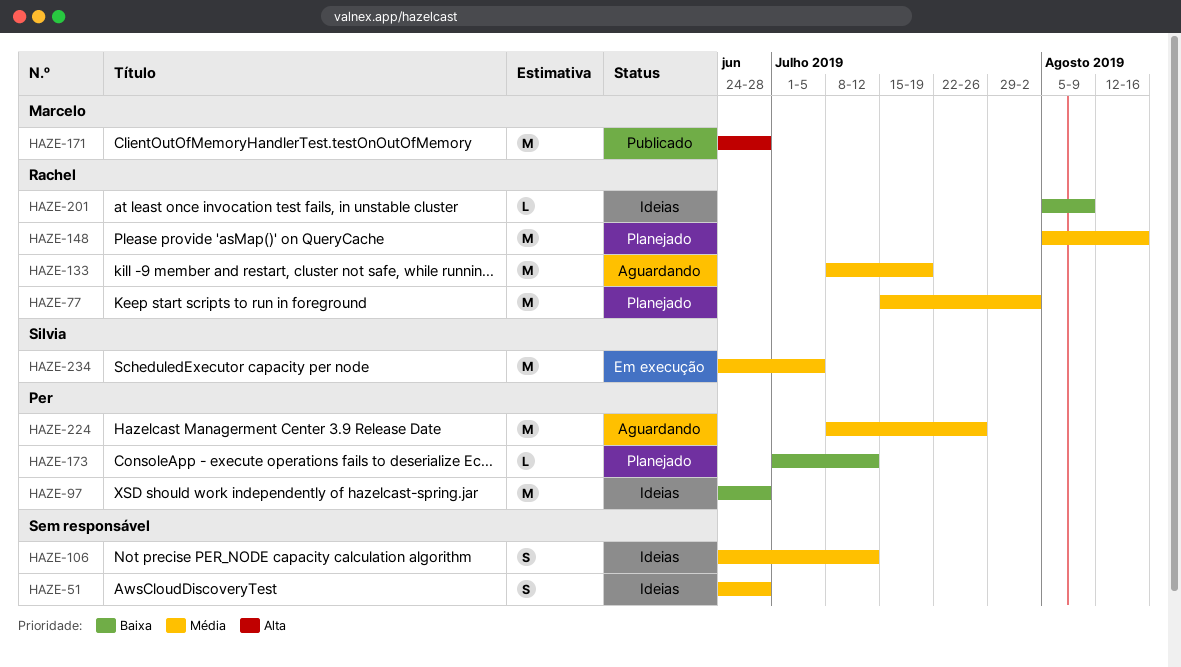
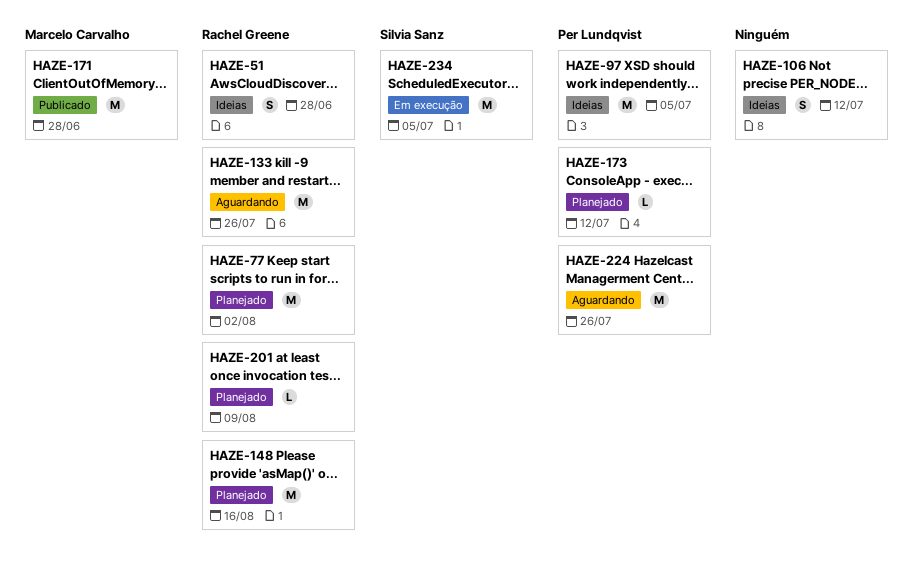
HAZE-51, owner: none -> Rachel Greene
HAZE-97, due: Jun 28 -> Jul 5
HAZE-133, due: Jul 19 -> Jul 26
HAZE-201, status: Ideias -> Planejado

